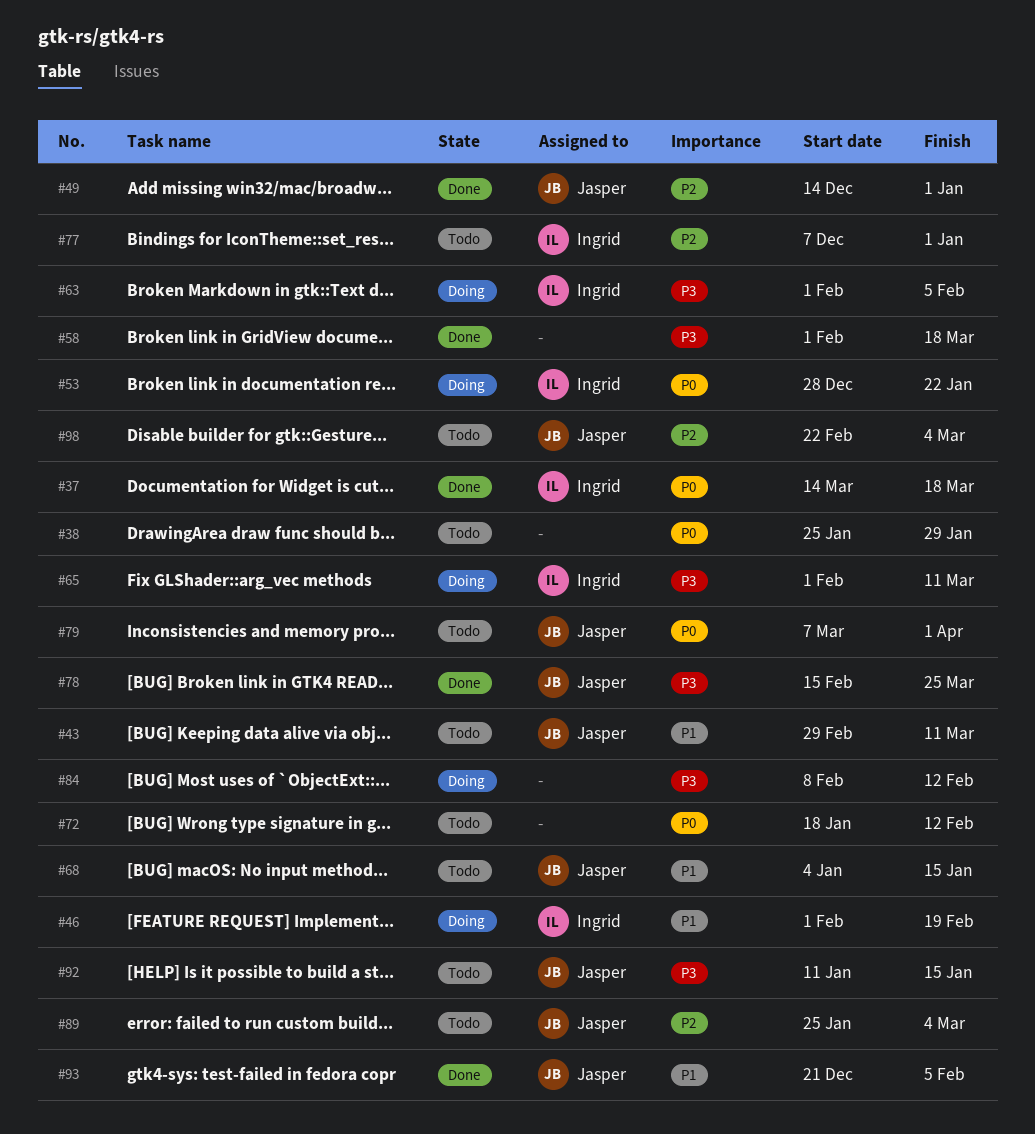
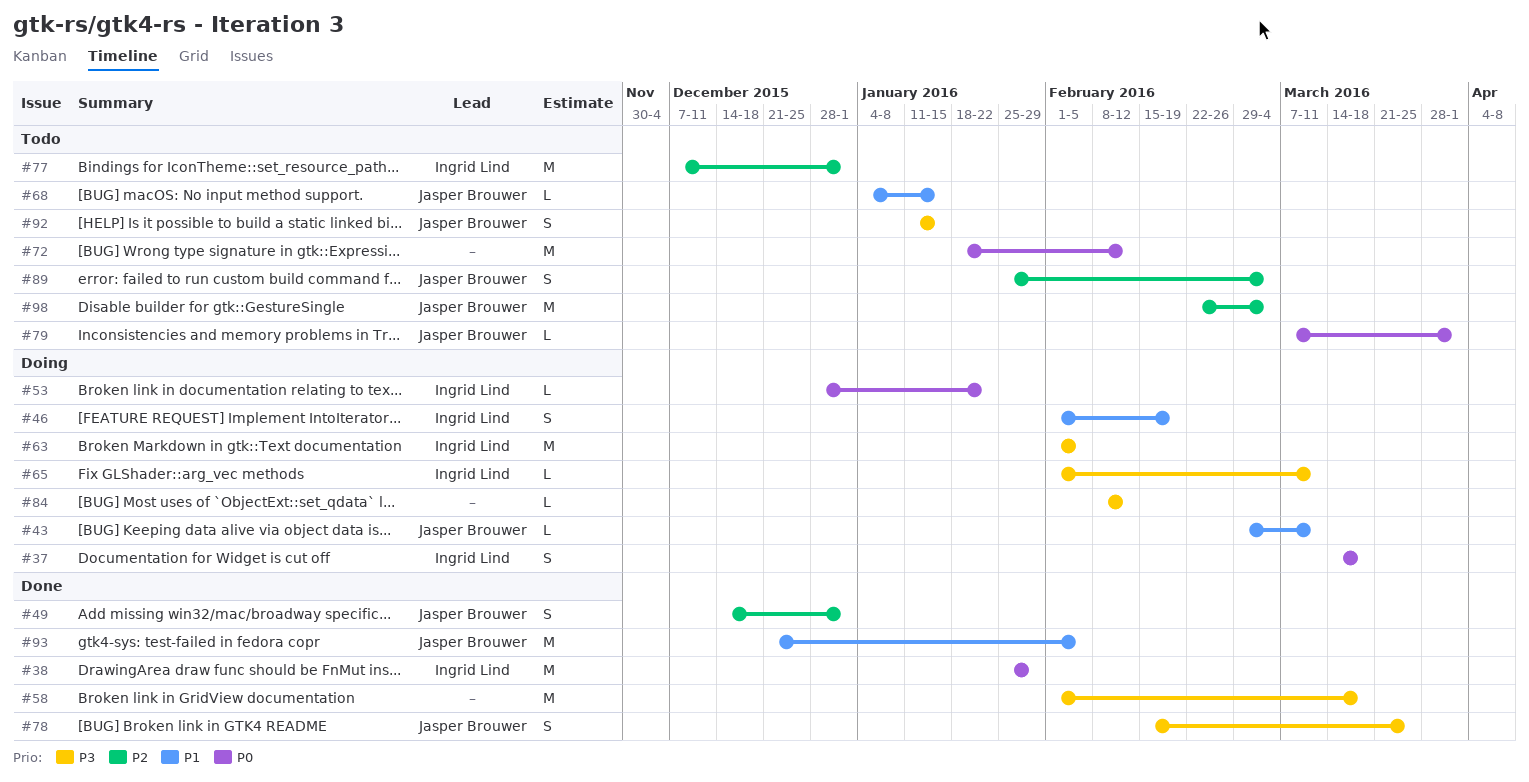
#37, status: Done -> Doing
#38, status: Todo -> Done
#38, owner: none -> Ingrid Lind
#43, status: Todo -> Doing

